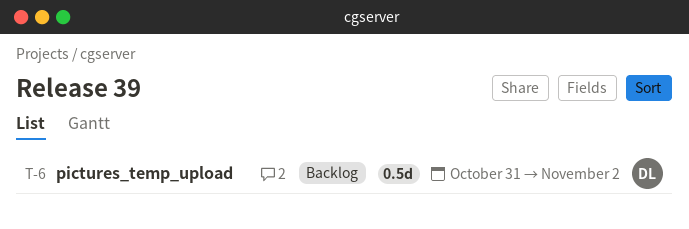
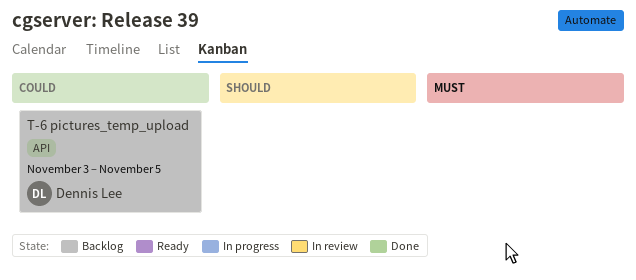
T-6, start: Oct 31 -> Nov 3
T-6, due: Nov 2 -> Nov 5

